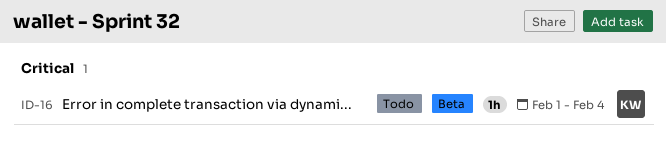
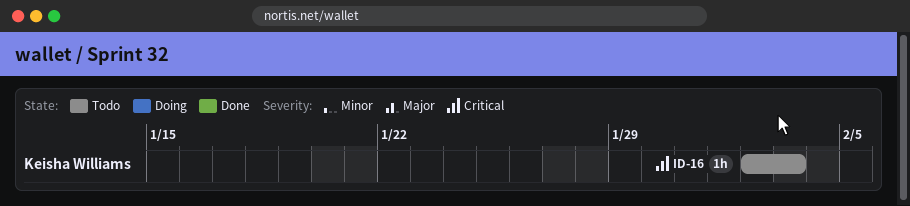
ID-16, start: Feb 1 -> Feb 2
ID-16, due: Feb 4 -> Feb 3

